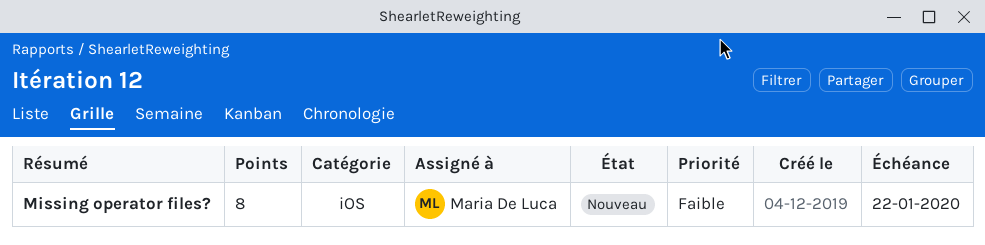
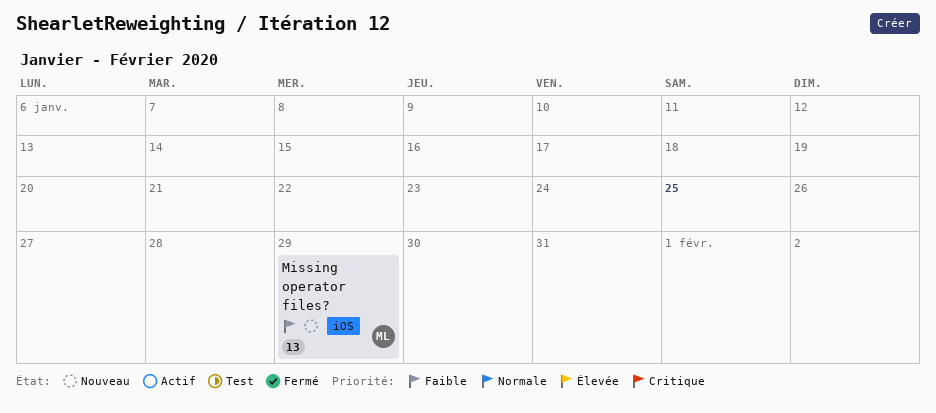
Missing operator files?, estimate: 8 -> 13
Missing operator files?, due: Jan 22 -> Jan 29

